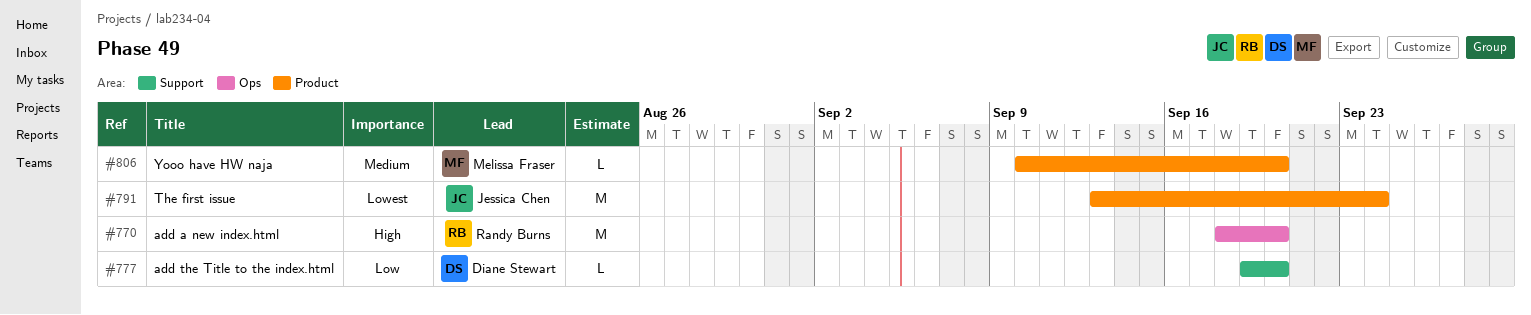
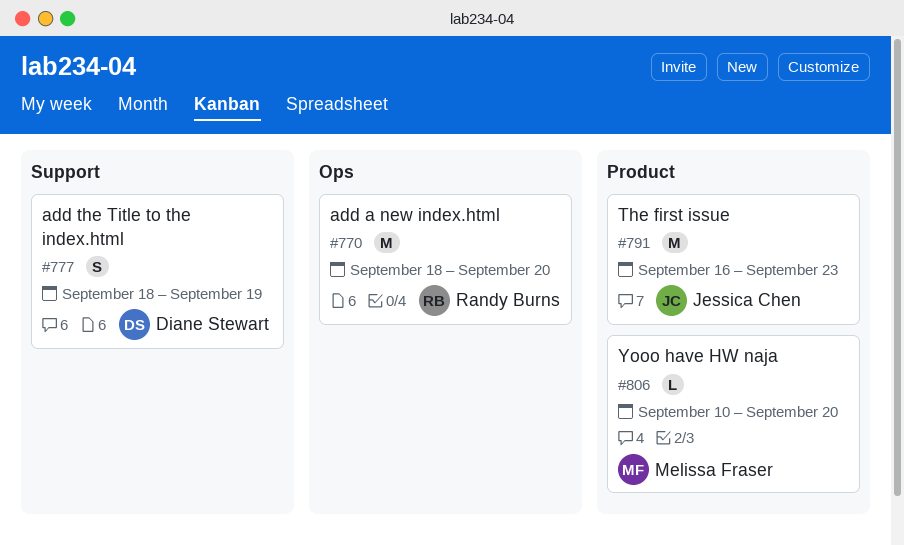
#777, estimate: L -> S
#777, start: Sep 19 -> Sep 18
#777, due: Sep 20 -> Sep 19
#791, start: Sep 13 -> Sep 16
#791, due: Sep 24 -> Sep 23

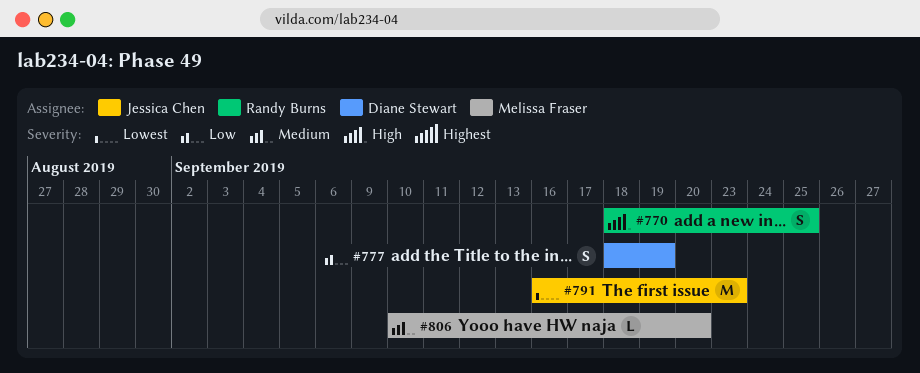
#770, estimate: M -> S
#770, due: Sep 20 -> Sep 25

